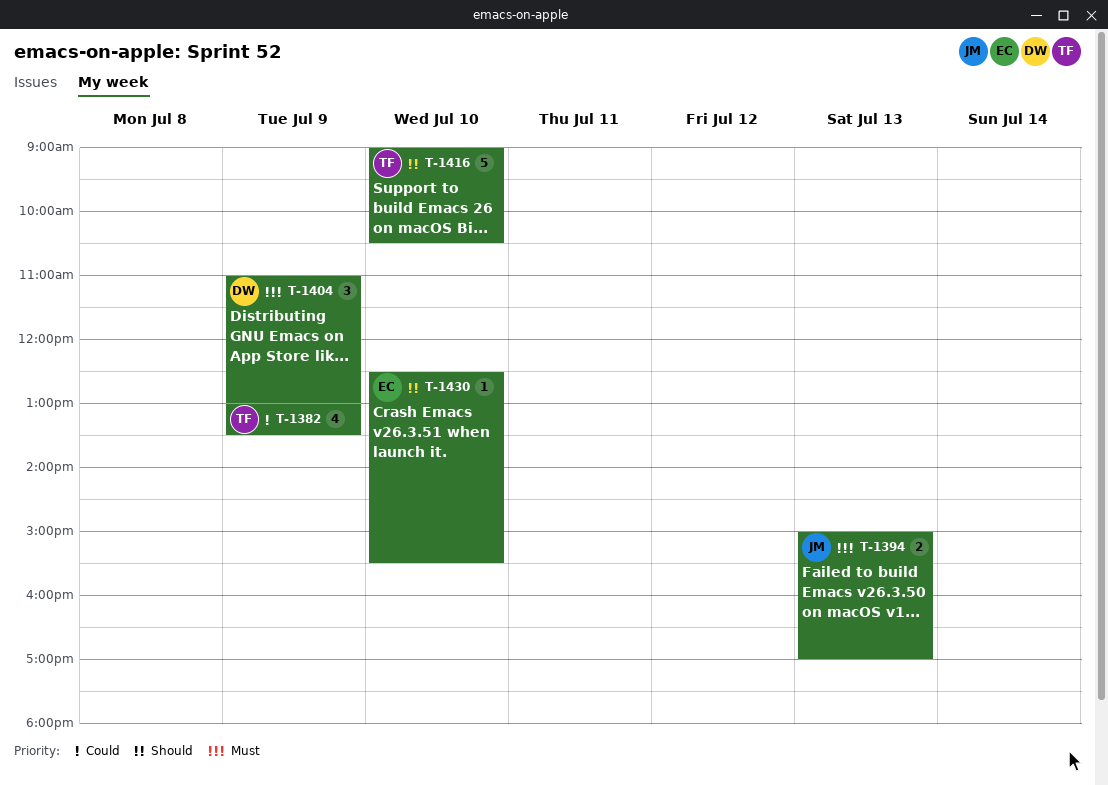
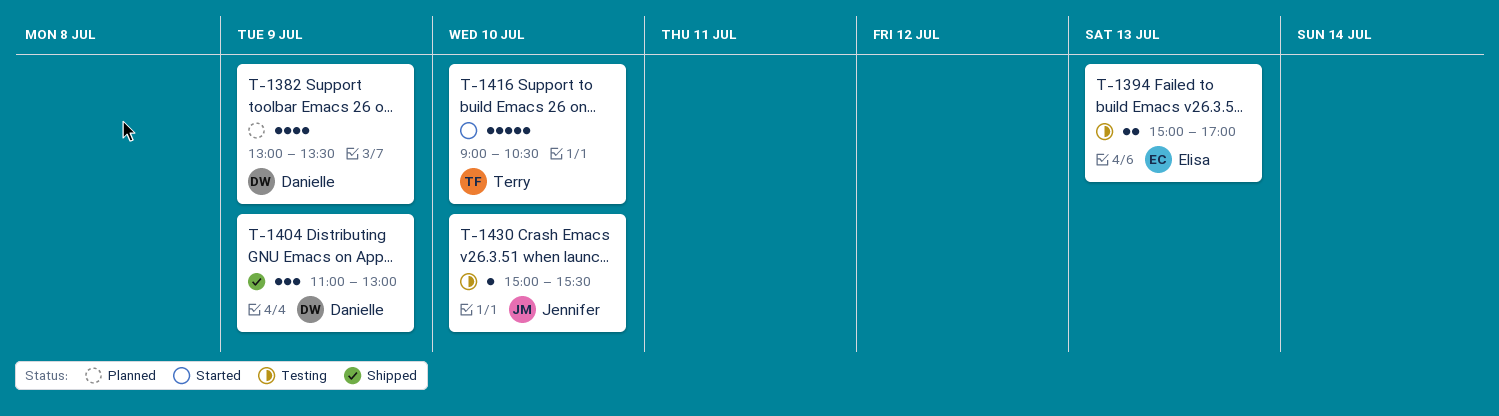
T-1382, owner: Terry -> Danielle
T-1394, owner: Jennifer -> Elisa
T-1430, owner: Elisa -> Jennifer
T-1430, begins: 12:30 -> 15:00

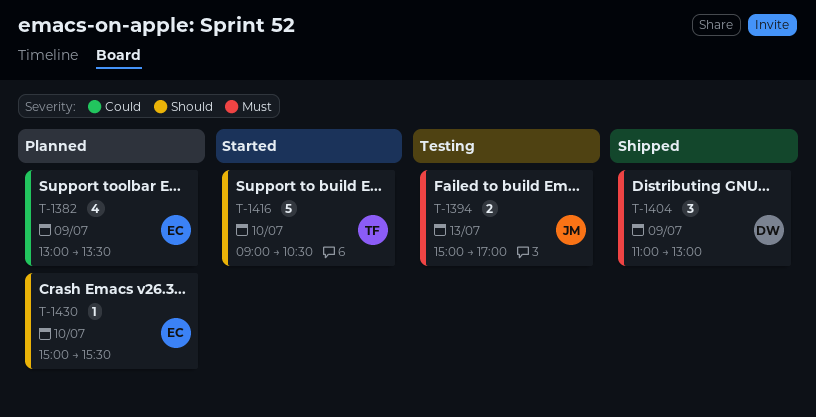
T-1382, owner: Danielle -> Elisa
T-1394, owner: Elisa -> Jennifer
T-1430, status: Testing -> Planned
T-1430, owner: Jennifer -> Elisa

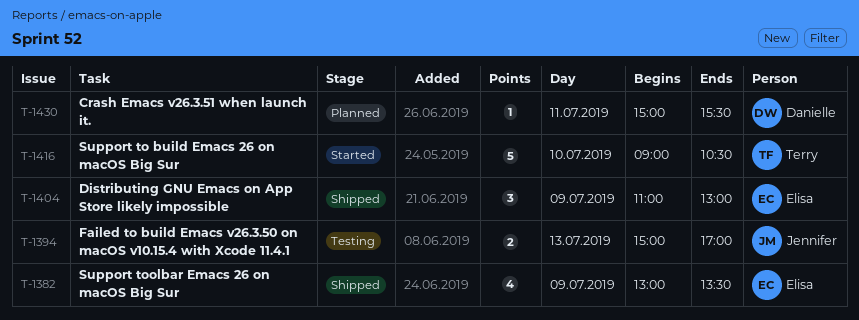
T-1382, status: Planned -> Shipped
T-1404, owner: Danielle -> Elisa
T-1430, owner: Elisa -> Danielle
T-1430, day: Jul 10 -> Jul 11

